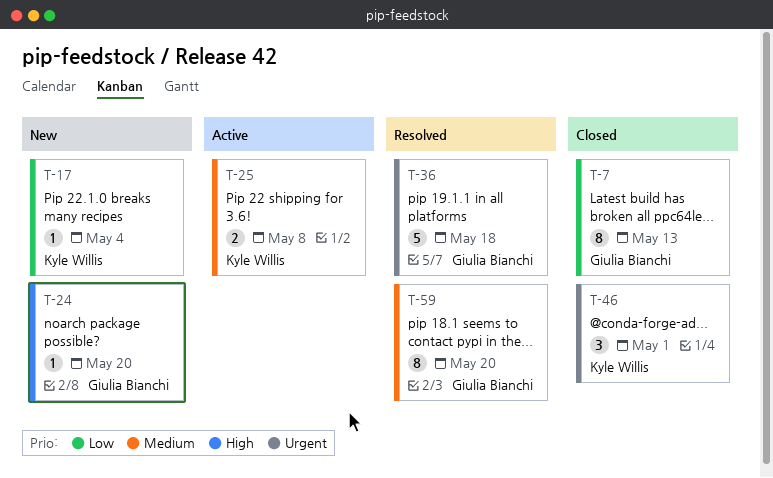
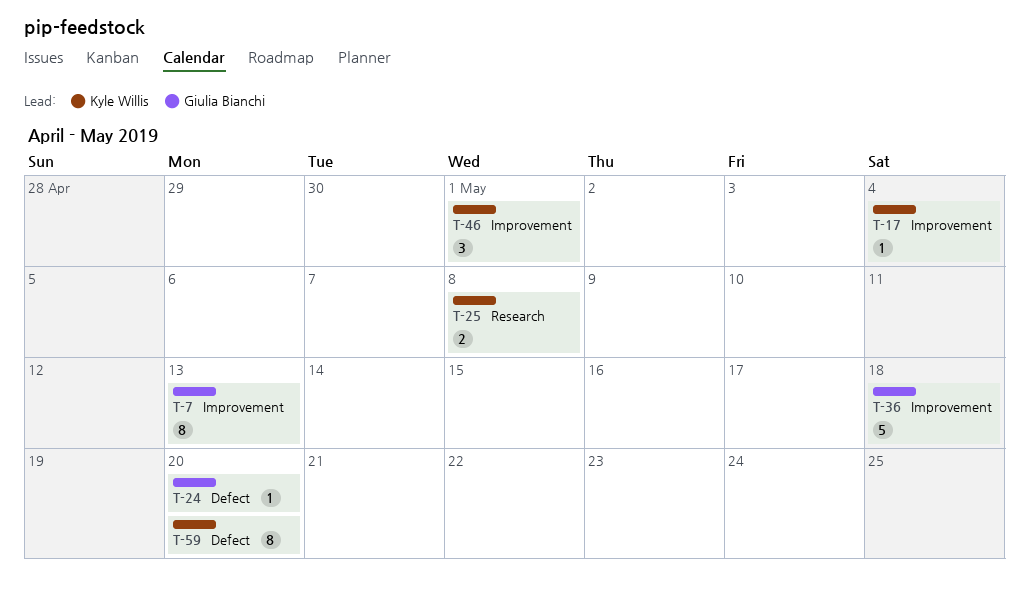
T-59, owner: Giulia Bianchi -> Kyle Willis

